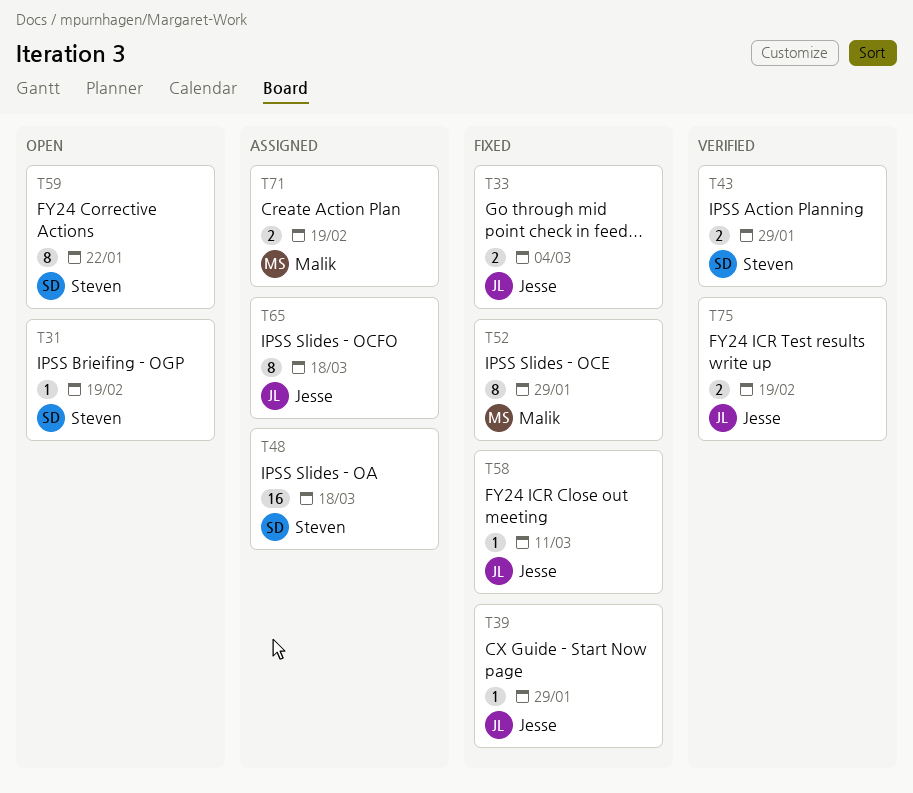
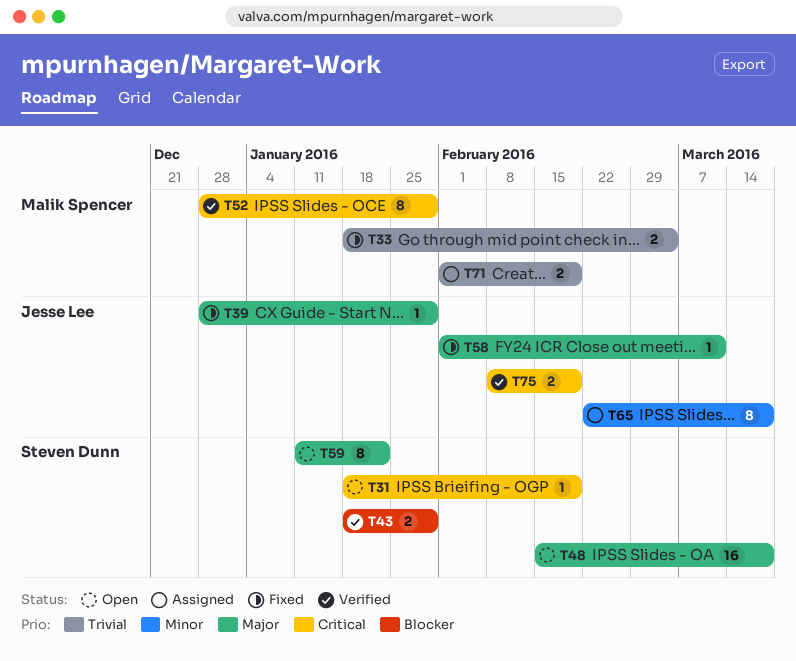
T33, owner: Jesse Lee -> Malik Spencer
T48, status: Assigned -> Open
T52, status: Fixed -> Verified

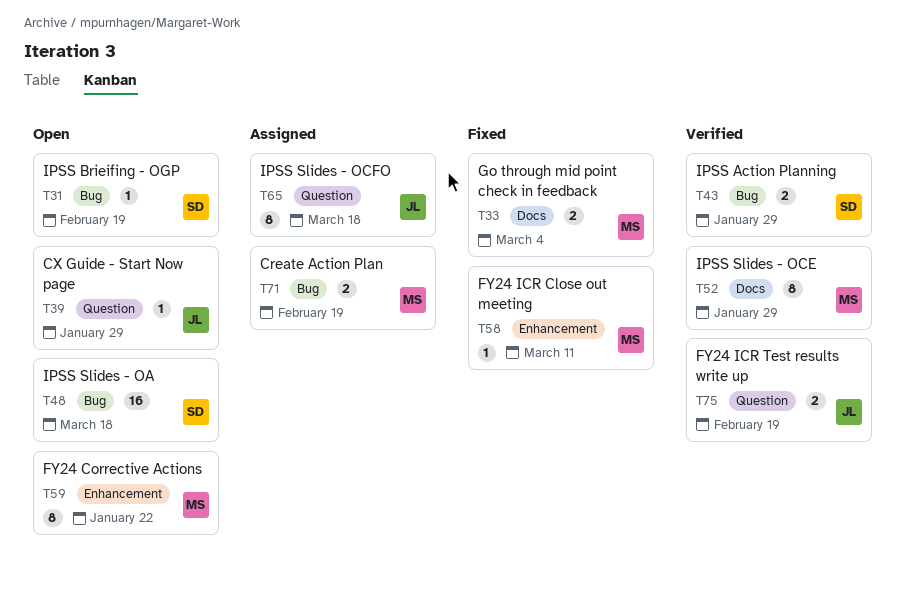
T39, status: Fixed -> Open
T58, owner: Jesse Lee -> Malik Spencer
T59, owner: Steven Dunn -> Malik Spencer

